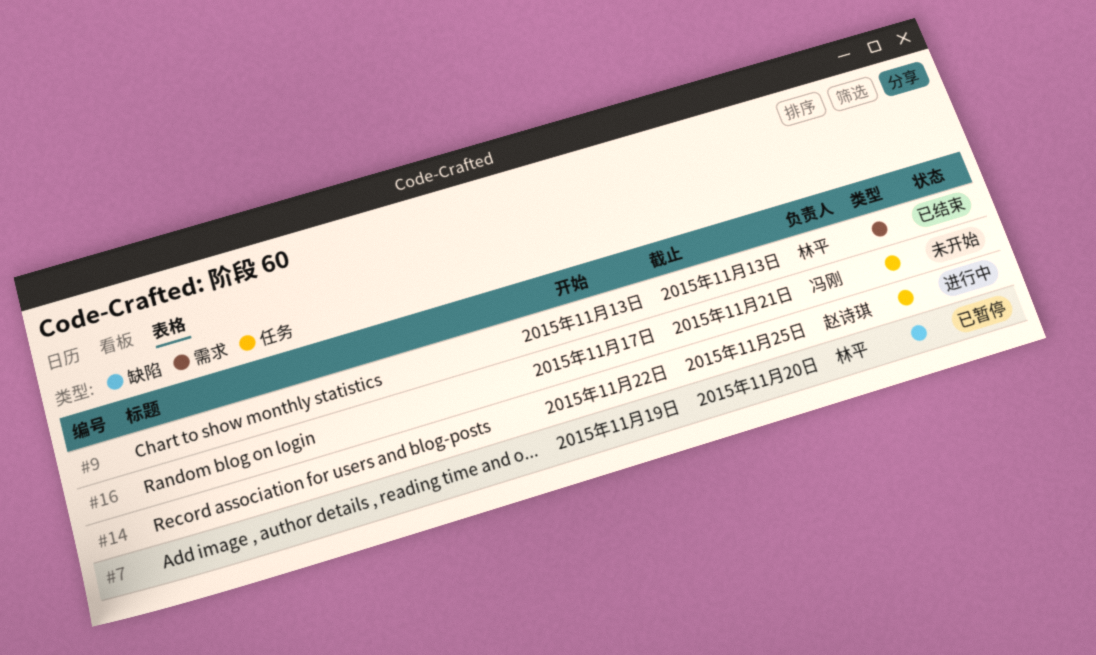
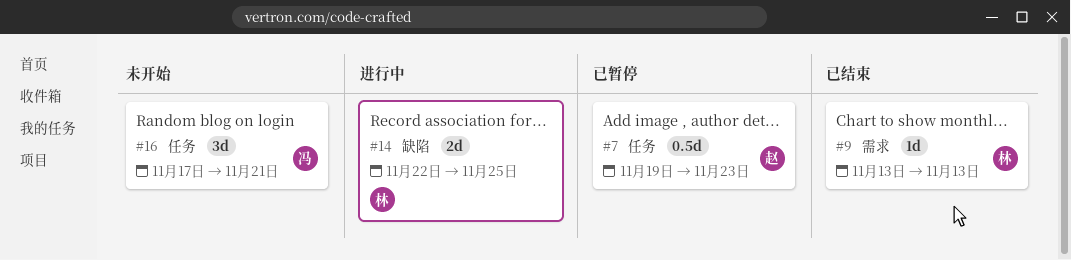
#7, owner: 林平 -> 赵诗琪
#7, label: 缺陷 -> 任务
#7, due: Nov 20 -> Nov 23
#14, owner: 赵诗琪 -> 林平
#14, label: 任务 -> 缺陷

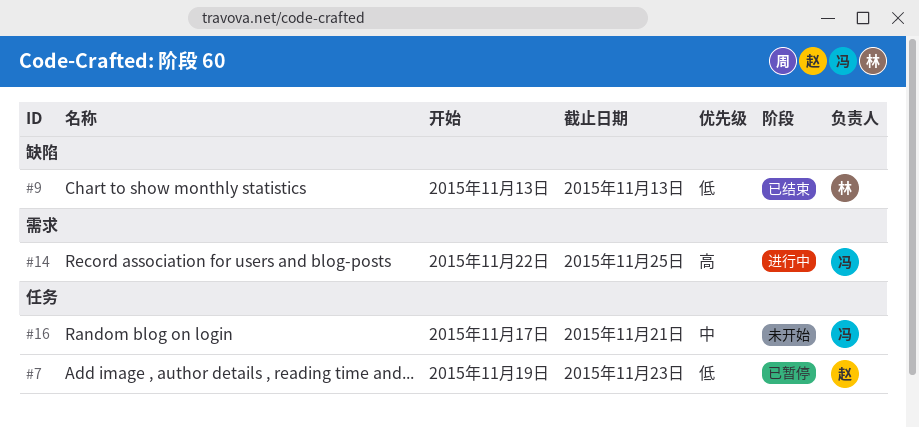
#9, label: 需求 -> 缺陷
#14, owner: 林 -> 冯
#14, label: 缺陷 -> 需求

